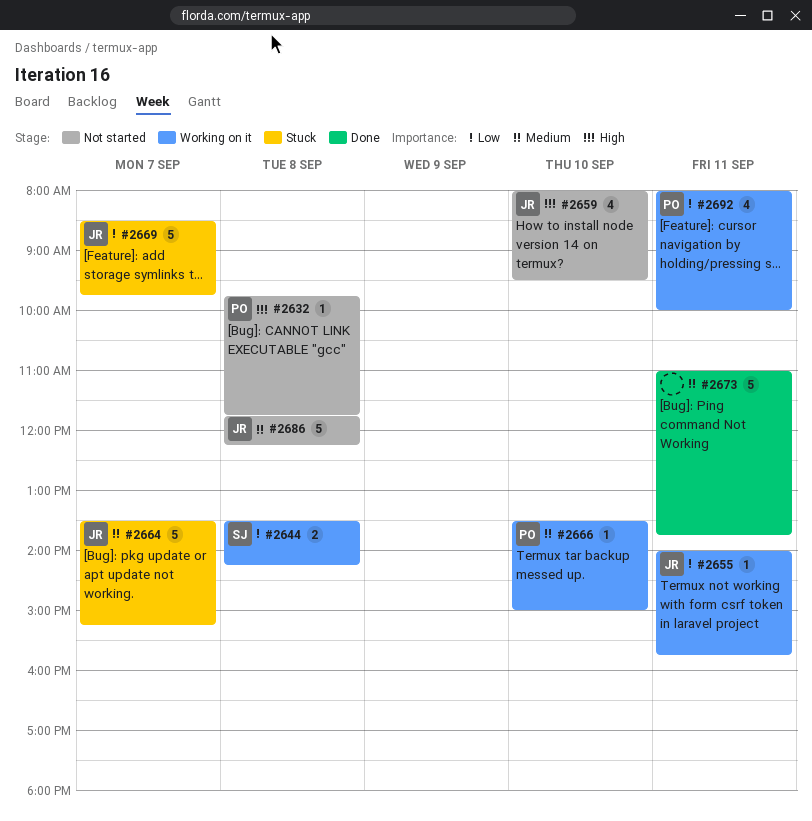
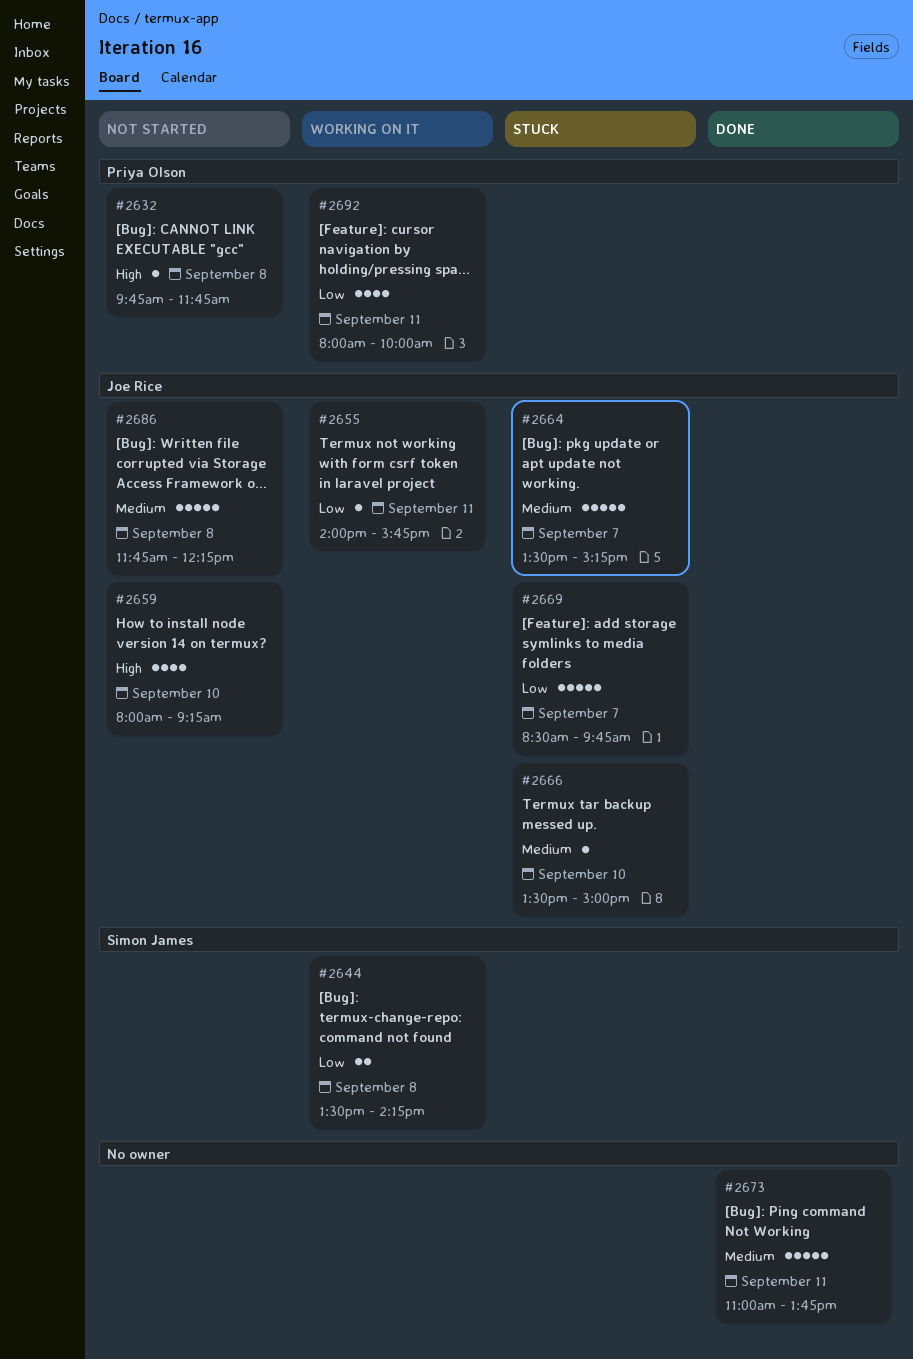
#2659, ends: 09:30 -> 09:15
#2666, status: Working on it -> Stuck
#2666, owner: Priya Olson -> Joe Rice

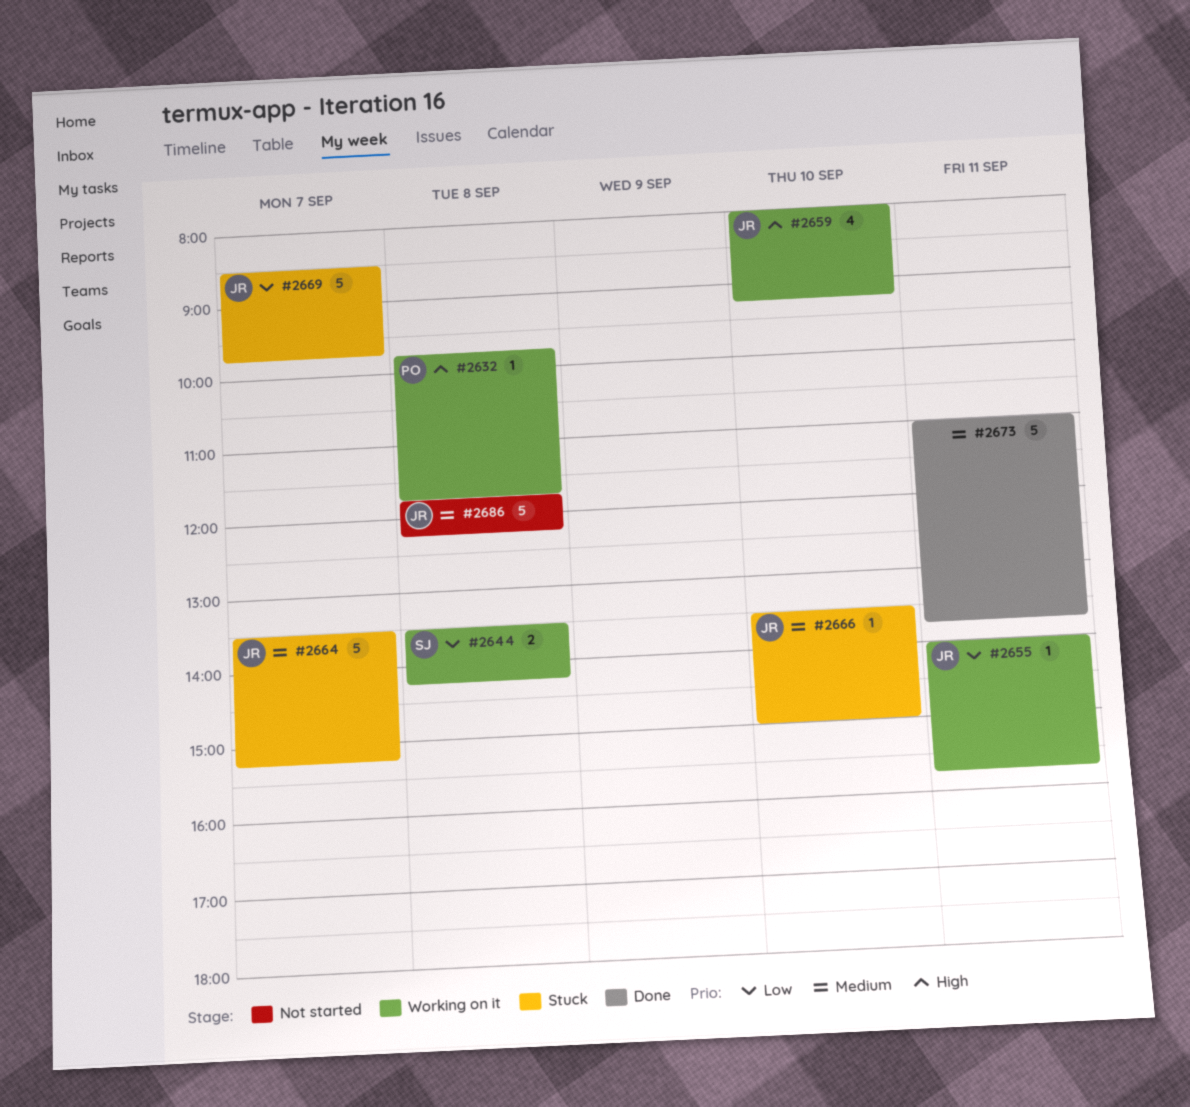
#2632, status: Not started -> Working on it
#2659, status: Not started -> Working on it
#2692: present -> none

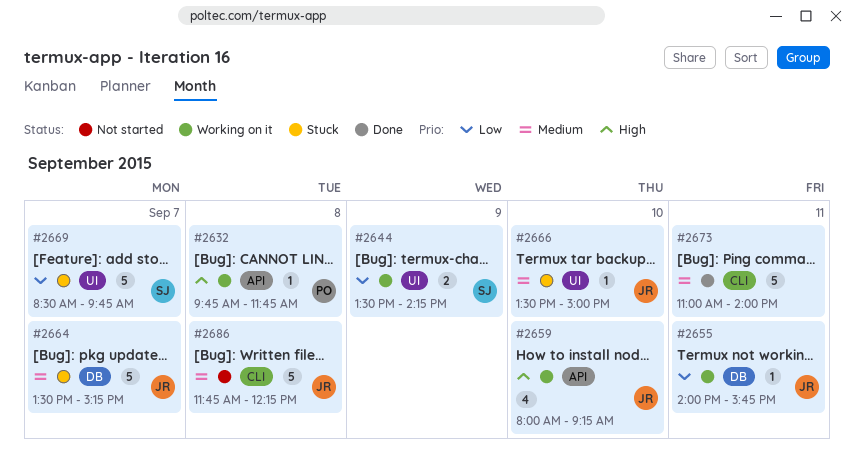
#2644, day: Sep 8 -> Sep 9
#2669, owner: JR -> SJ
#2673, ends: 13:45 -> 14:00

